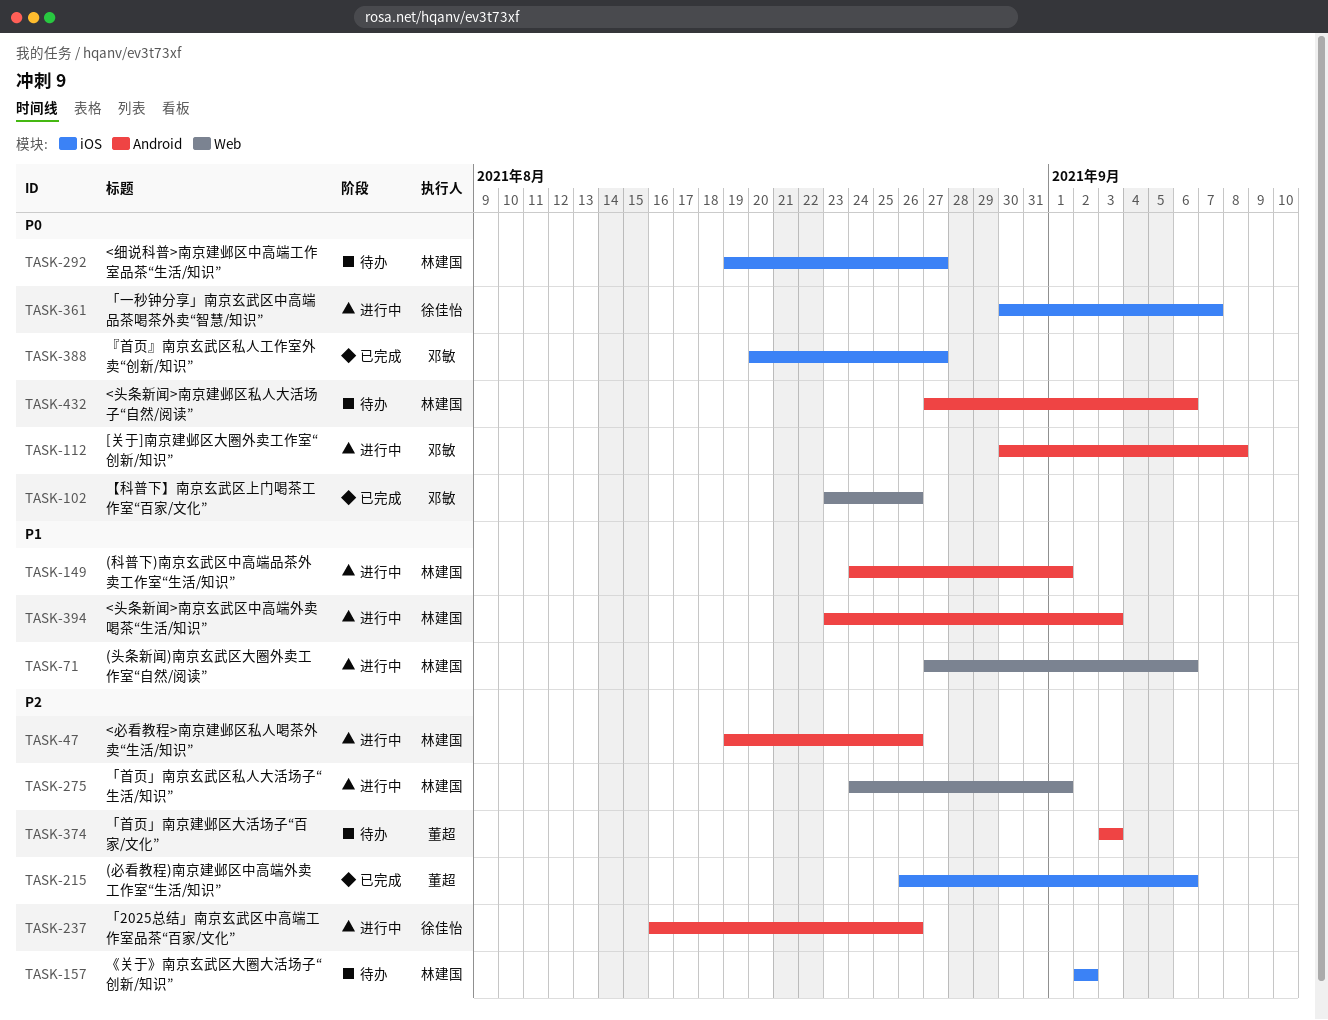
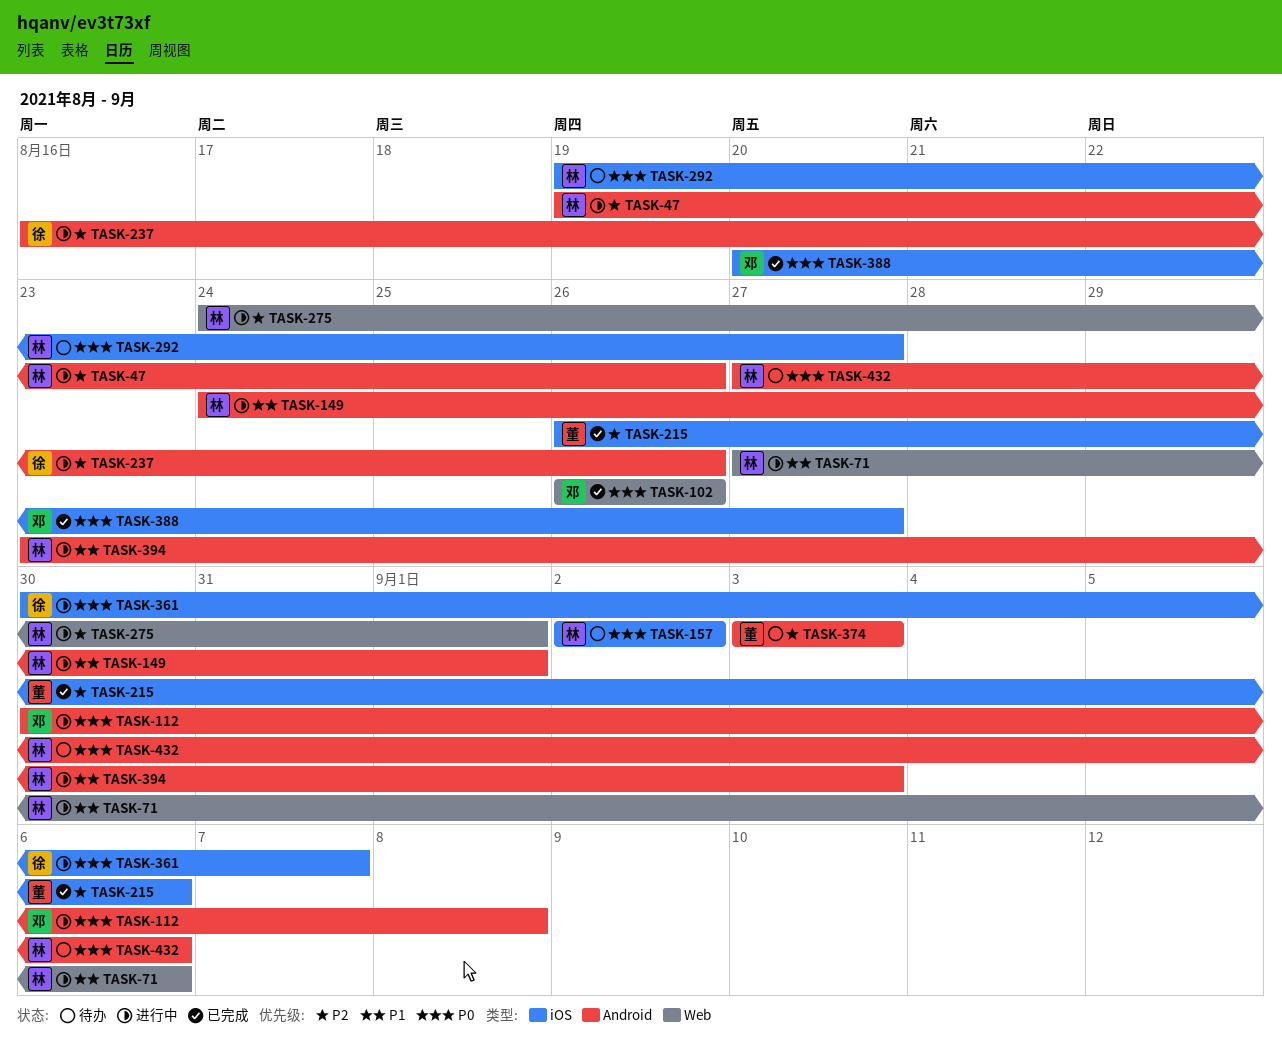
TASK-102, start: Aug 23 -> Aug 26
TASK-157, priority: P2 -> P0

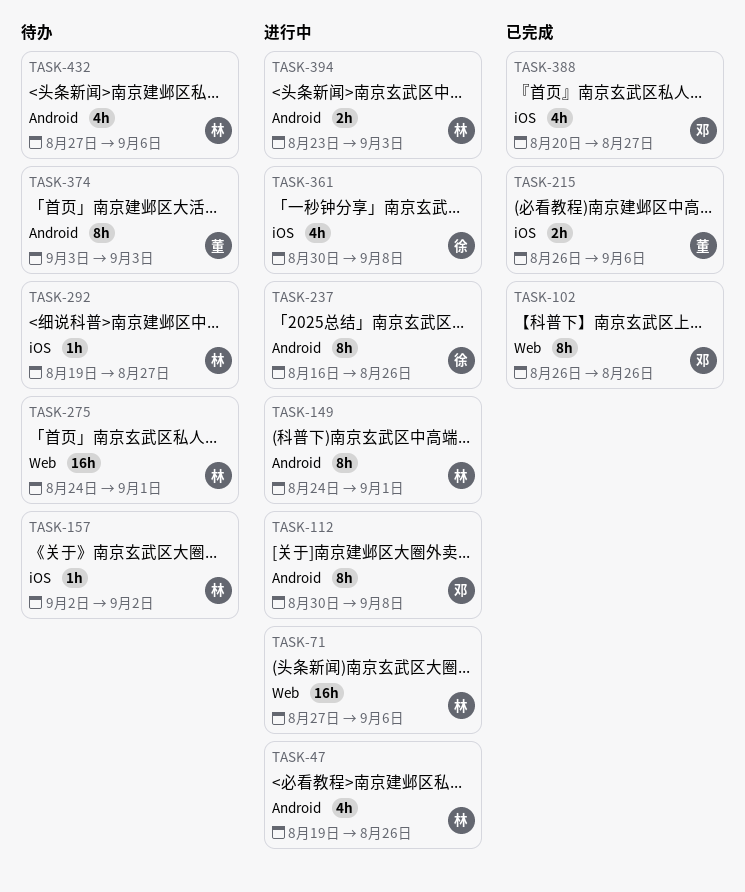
TASK-275, status: 进行中 -> 待办
TASK-361, due: Sep 7 -> Sep 8

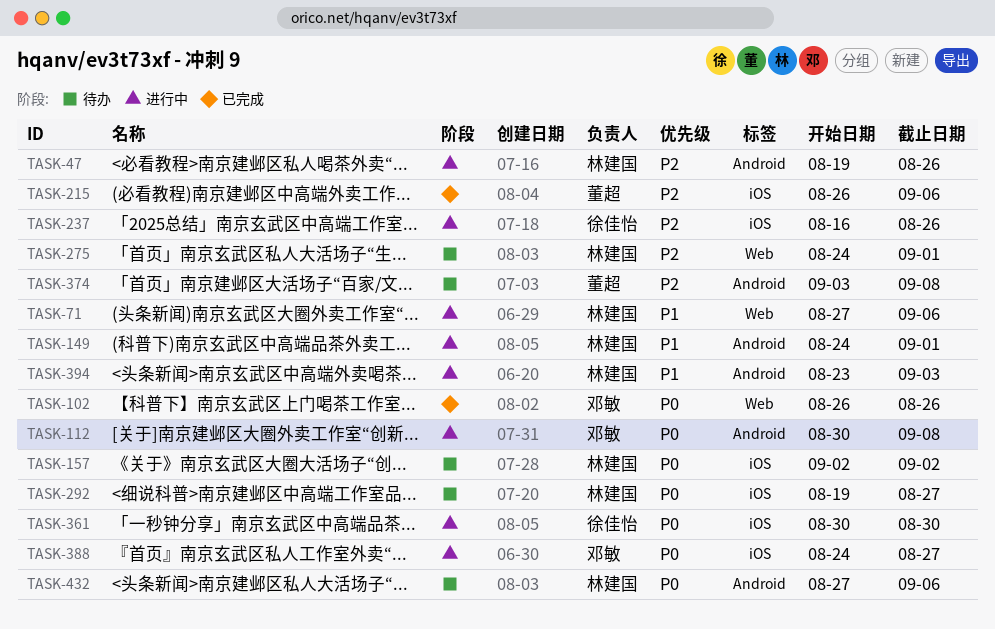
TASK-237, label: Android -> iOS
TASK-361, due: Sep 8 -> Aug 30
TASK-374, due: Sep 3 -> Sep 8
TASK-388, status: 已完成 -> 进行中
TASK-388, start: Aug 20 -> Aug 24

